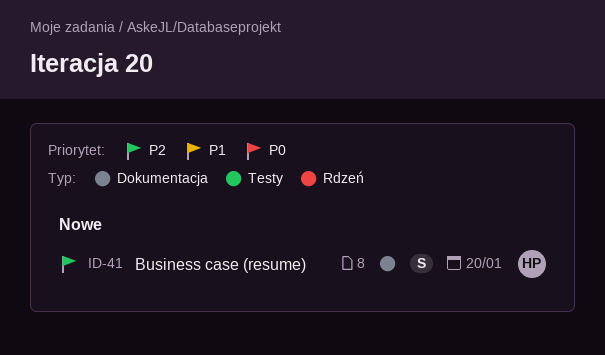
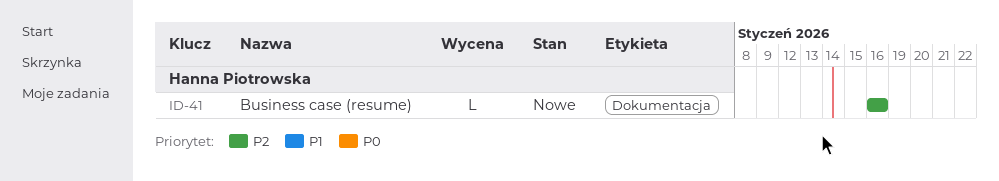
ID-41, estimate: S -> L
ID-41, due: Jan 20 -> Jan 16

